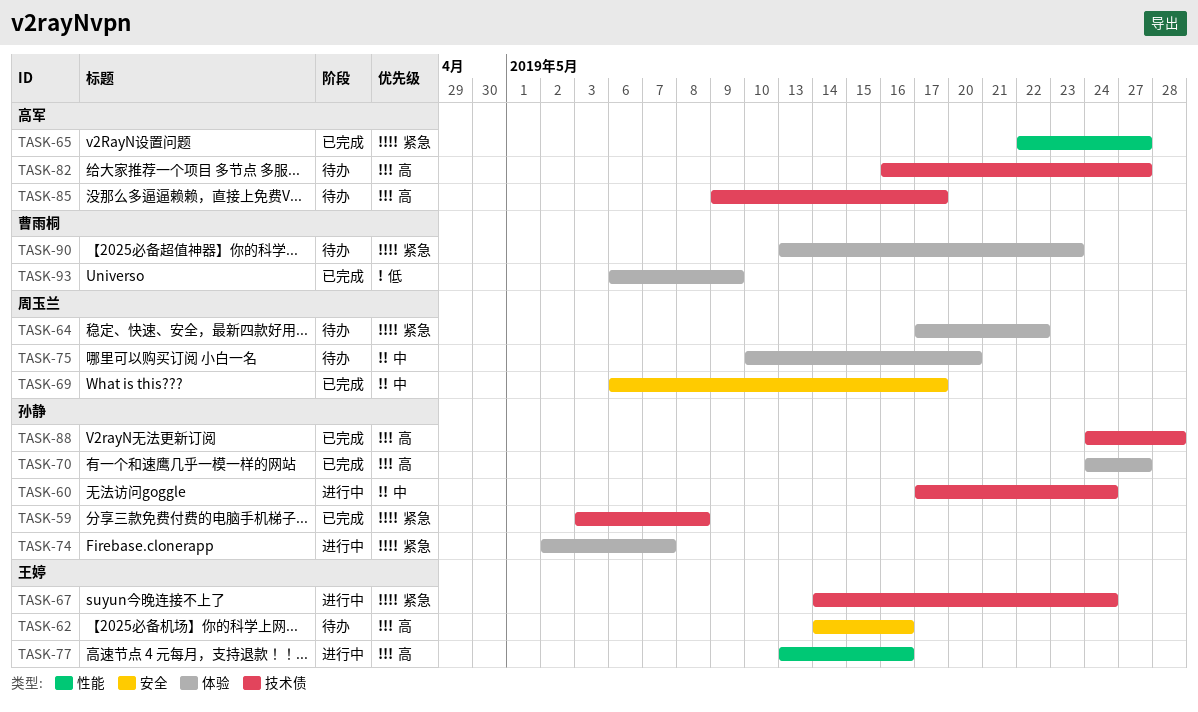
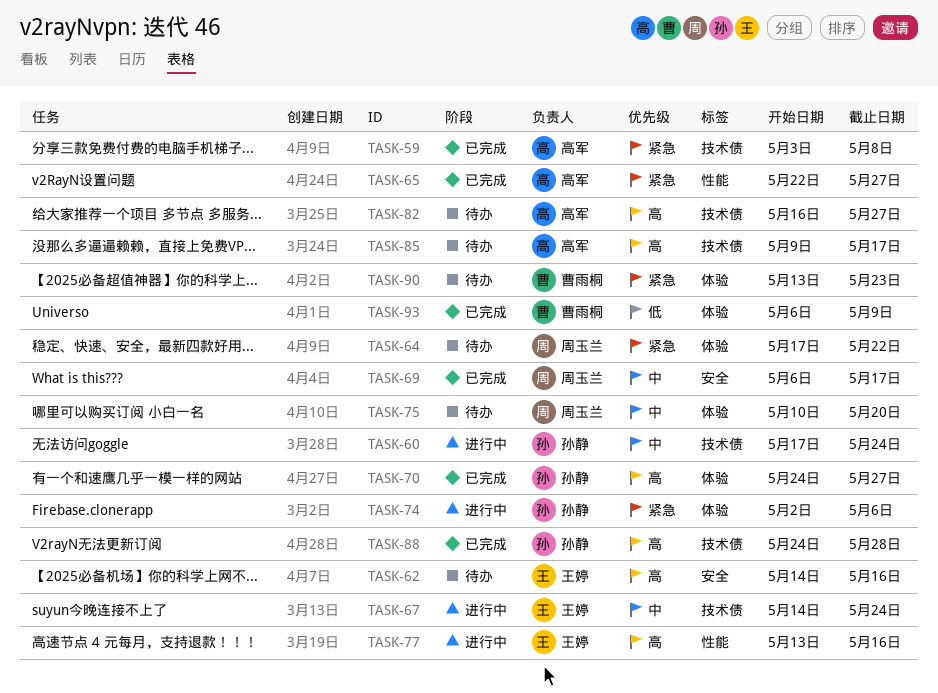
TASK-59, owner: 孙静 -> 高军
TASK-67, priority: 紧急 -> 中
TASK-74, due: May 7 -> May 6

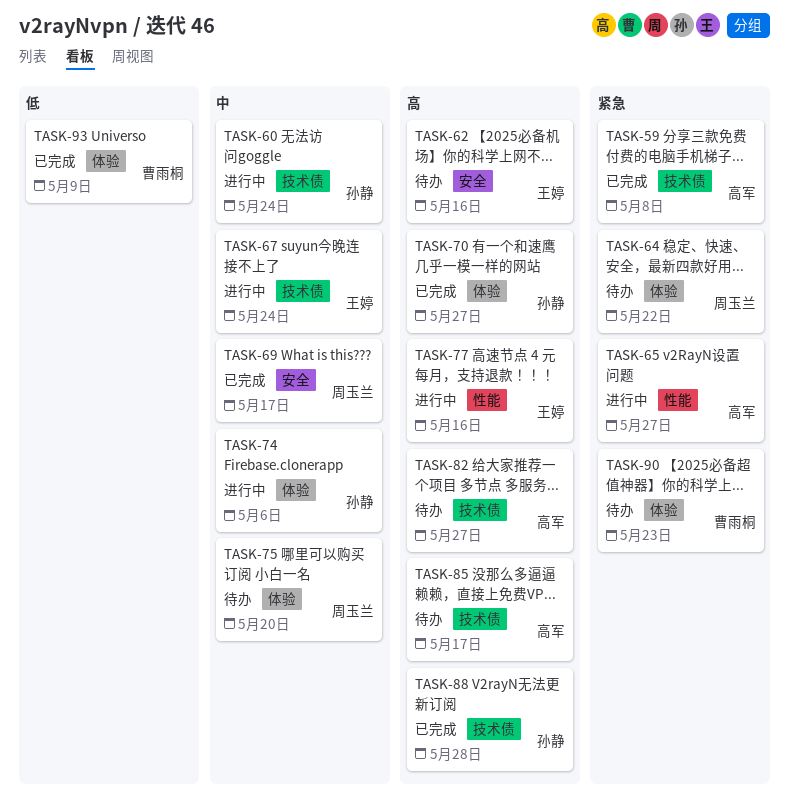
TASK-65, status: 已完成 -> 进行中
TASK-74, priority: 紧急 -> 中

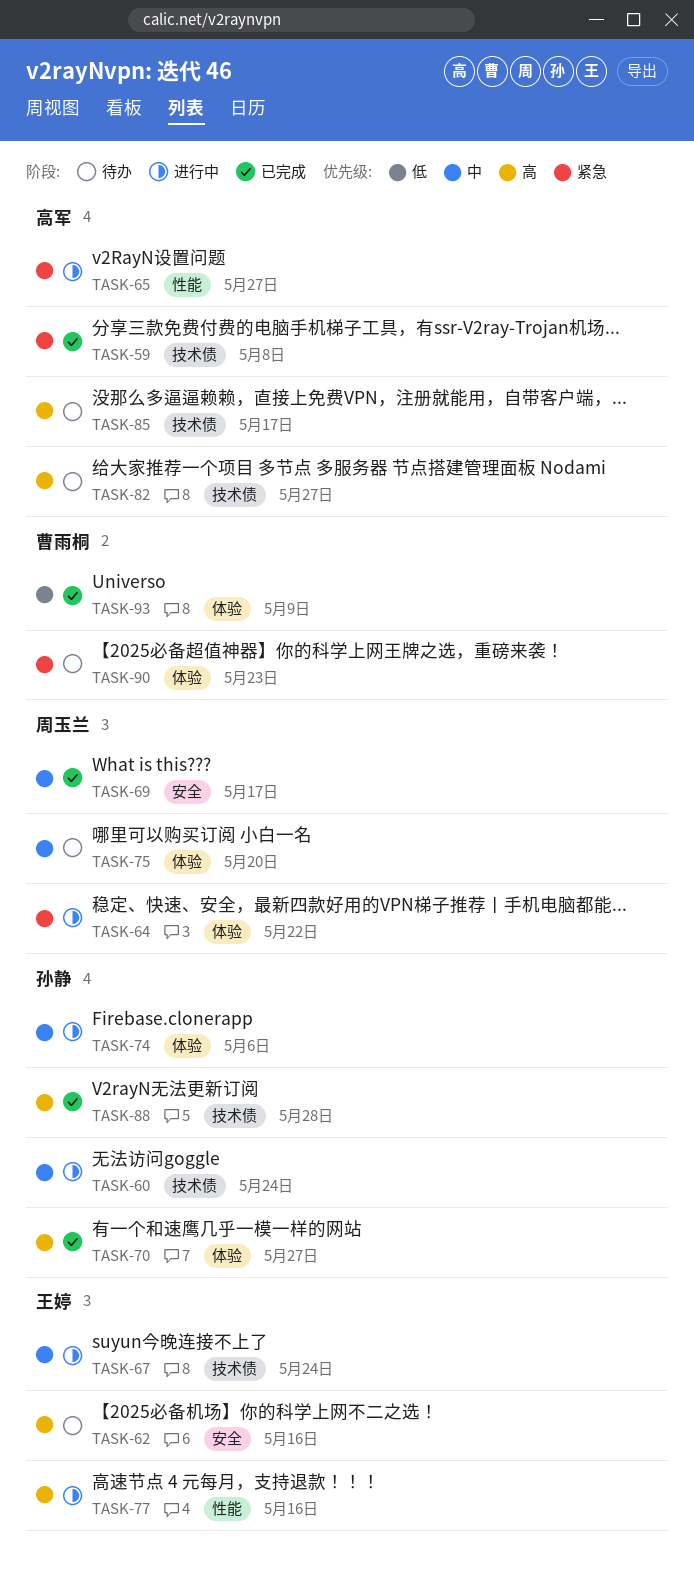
TASK-64, status: 待办 -> 进行中

